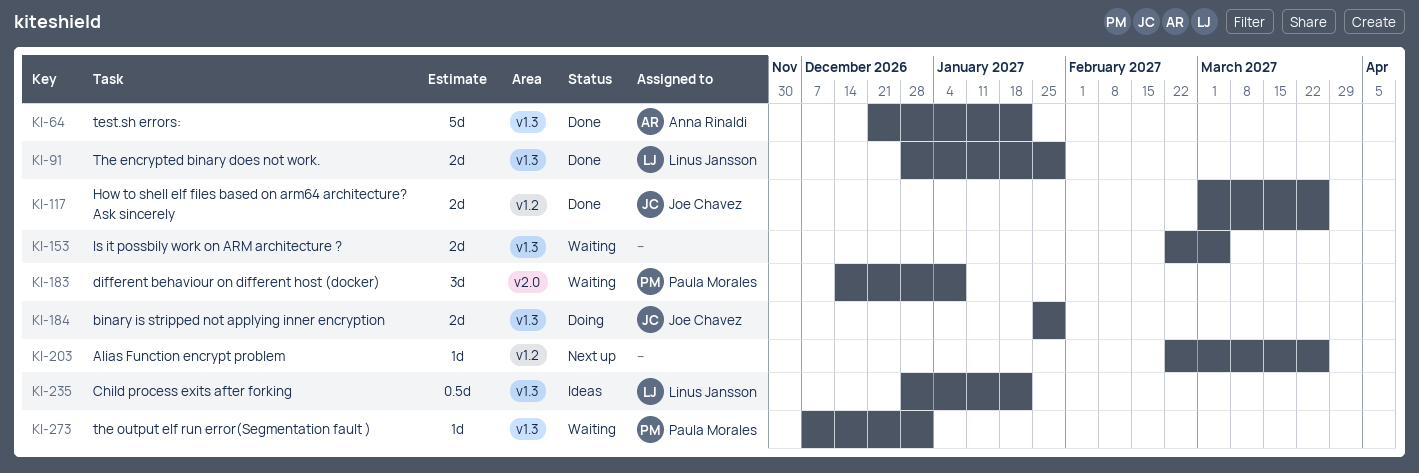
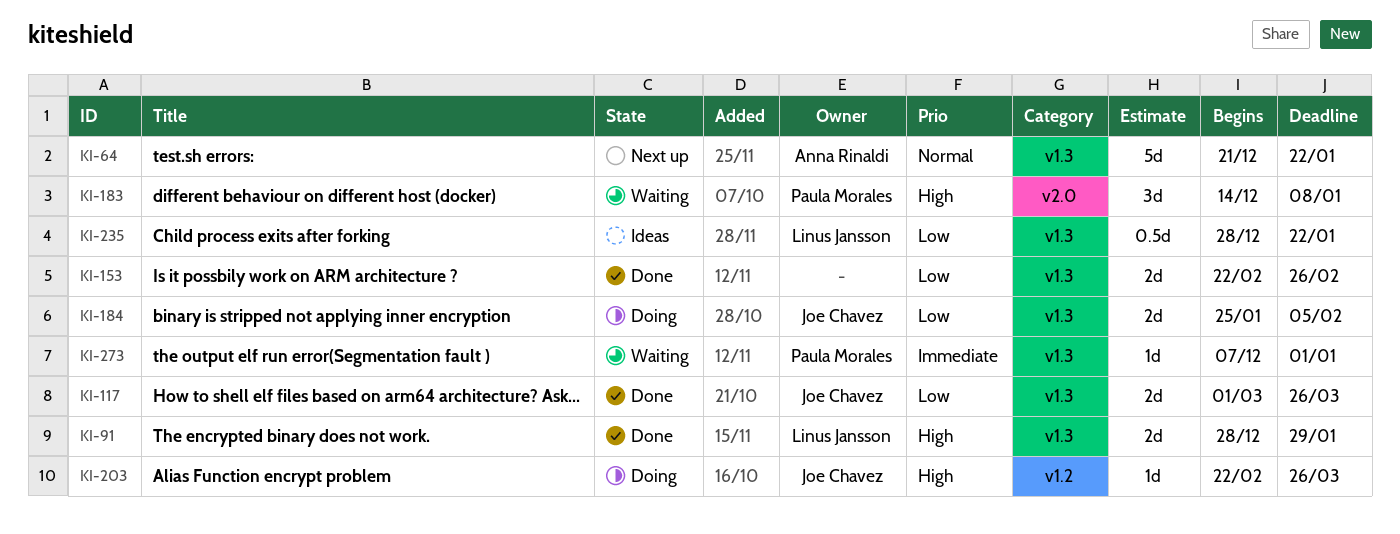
KI-64, status: Done -> Next up
KI-117, label: v1.2 -> v1.3
KI-153, status: Waiting -> Done
KI-153, due: Mar 5 -> Feb 26
KI-184, due: Jan 29 -> Feb 5
KI-203, status: Next up -> Doing
KI-203, owner: none -> Joe Chavez

